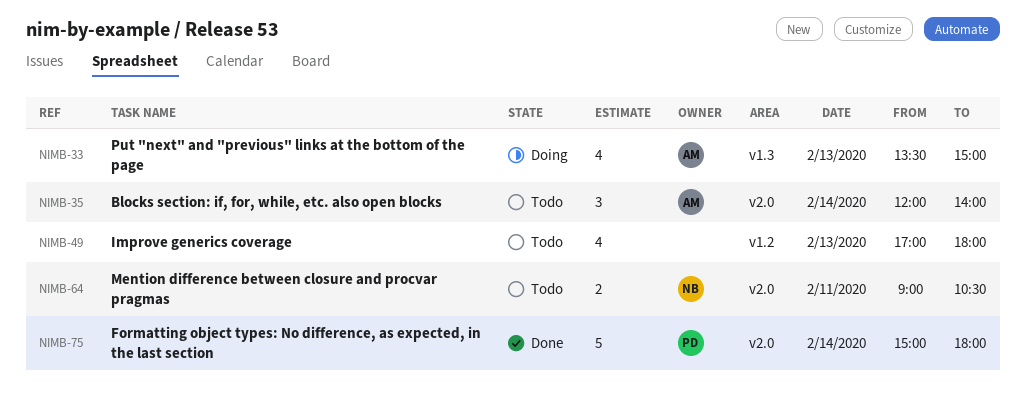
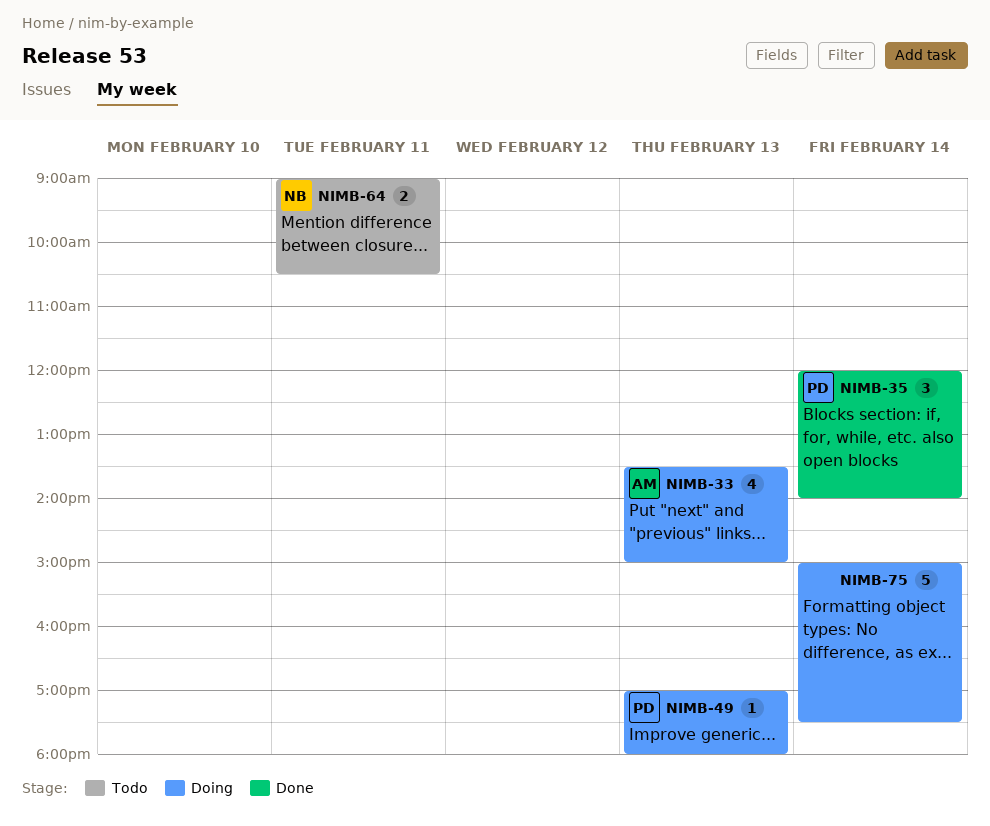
NIMB-35, status: Todo -> Done
NIMB-35, owner: AM -> PD
NIMB-49, status: Todo -> Doing
NIMB-49, owner: none -> PD
NIMB-49, estimate: 4 -> 1
NIMB-75, status: Done -> Doing
NIMB-75, owner: PD -> none
NIMB-75, ends: 18:00 -> 17:30

